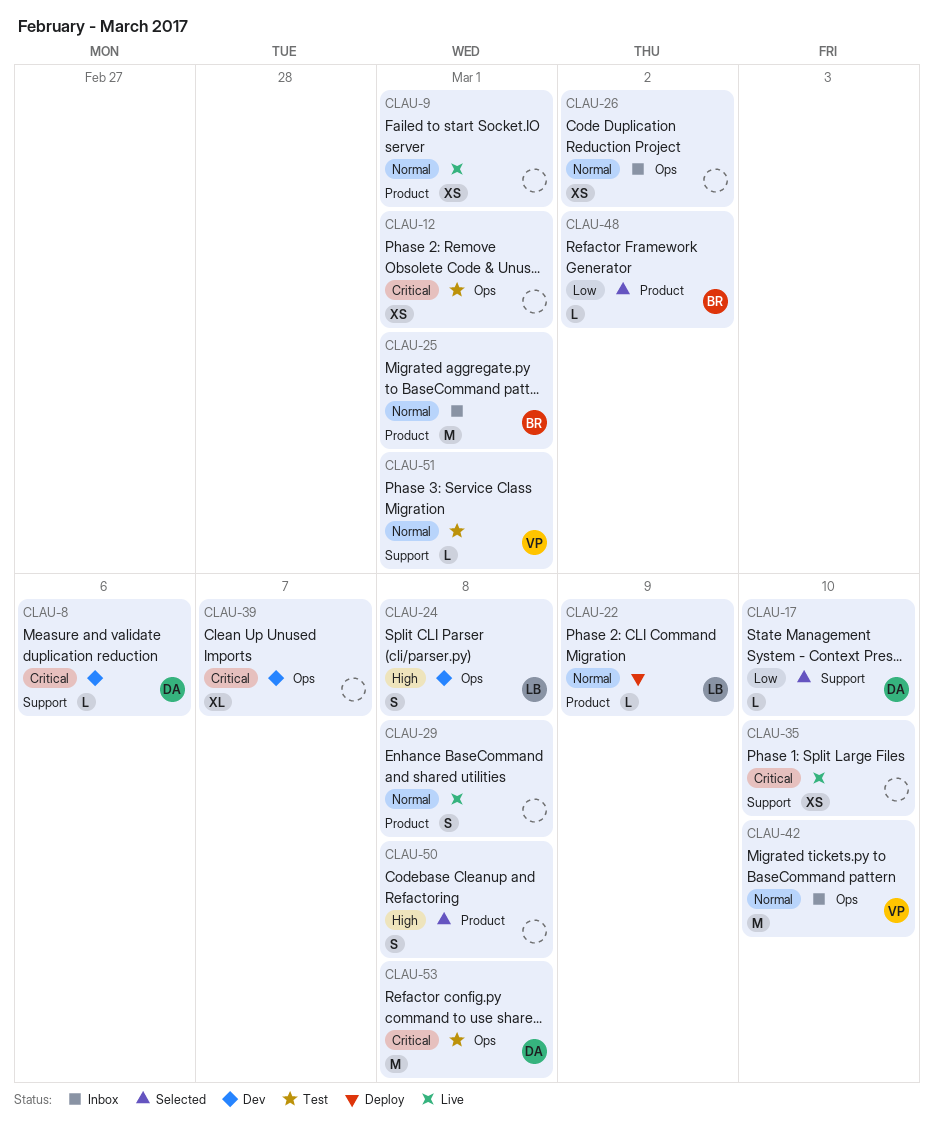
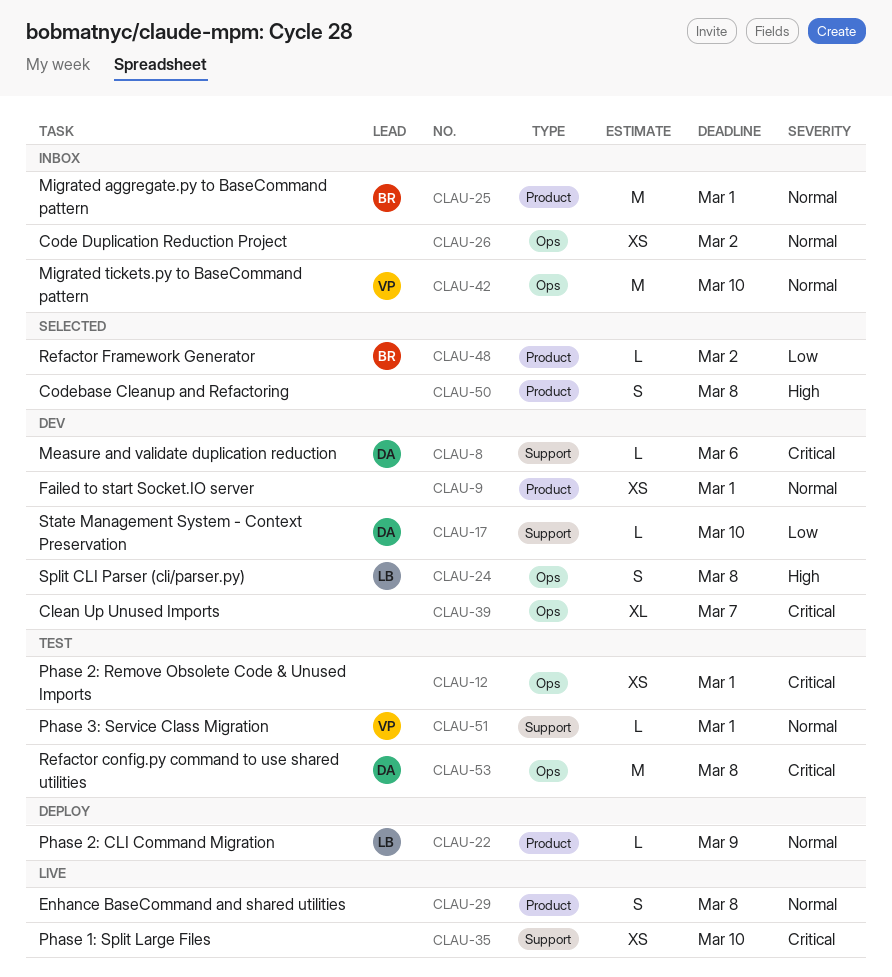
CLAU-9, status: Live -> Dev
CLAU-17, status: Selected -> Dev

